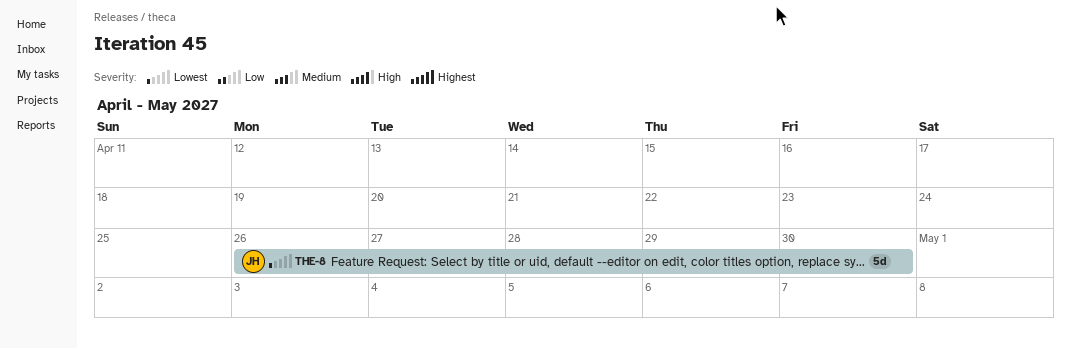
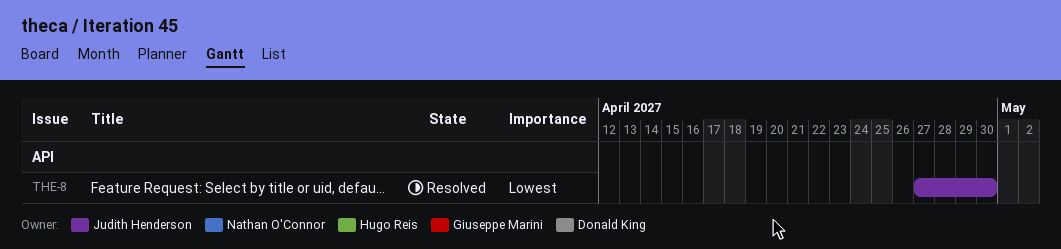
THE-8, start: Apr 26 -> Apr 27

